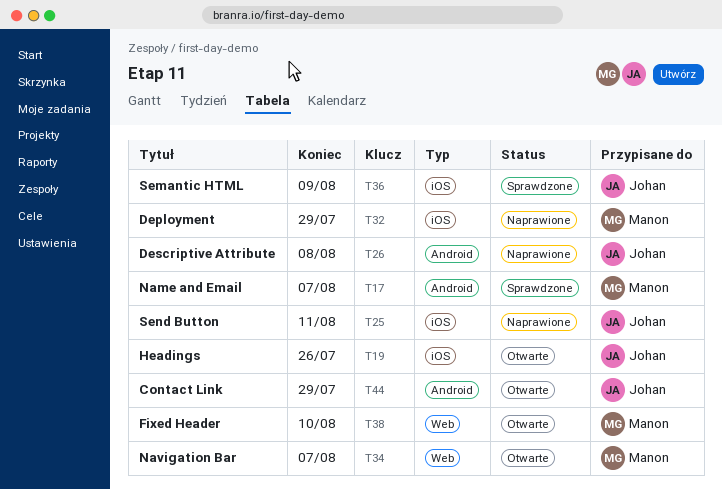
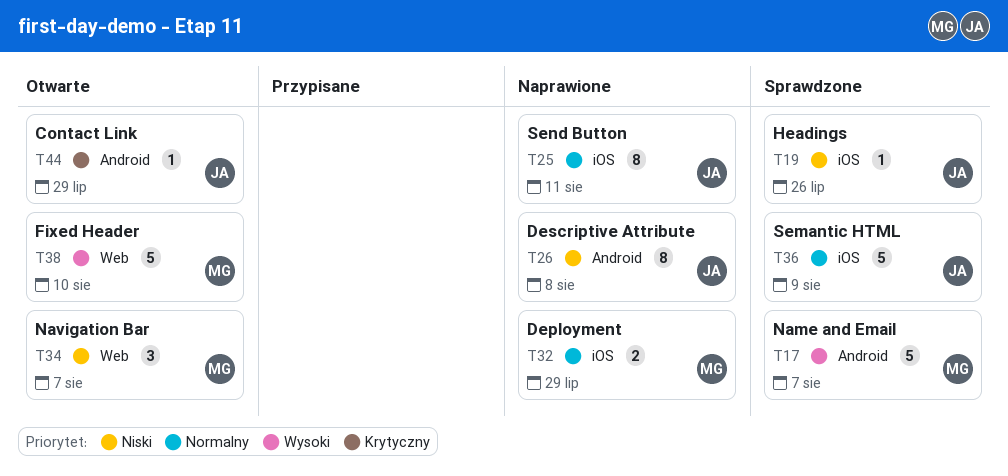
T19, status: Otwarte -> Sprawdzone

